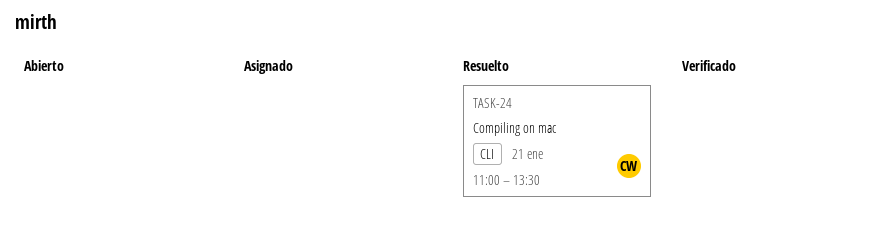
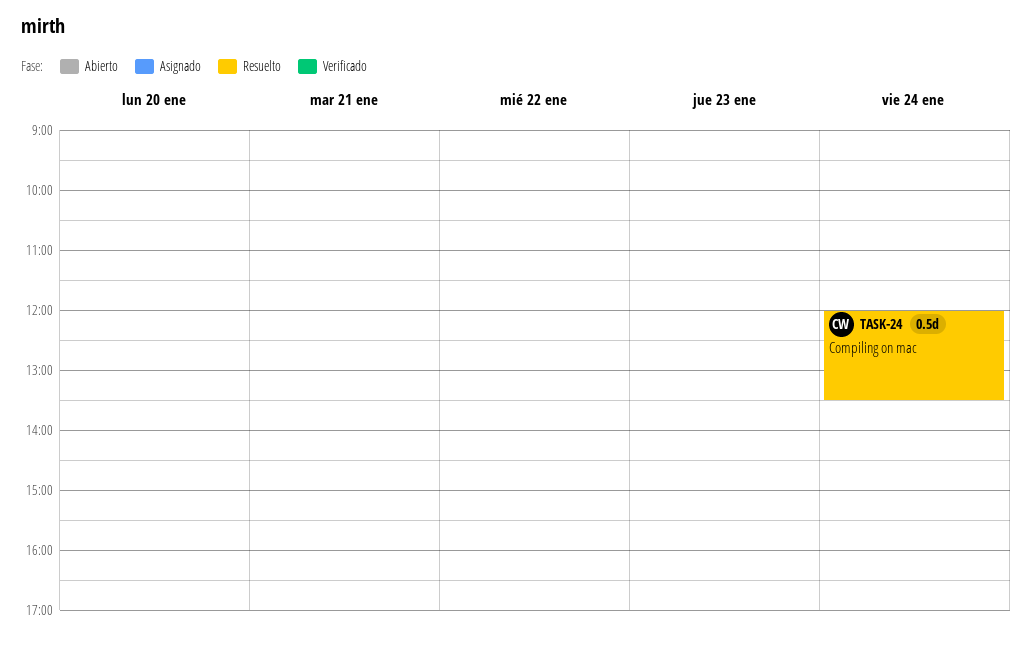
TASK-24, day: Jan 21 -> Jan 24
TASK-24, begins: 11:00 -> 12:00

